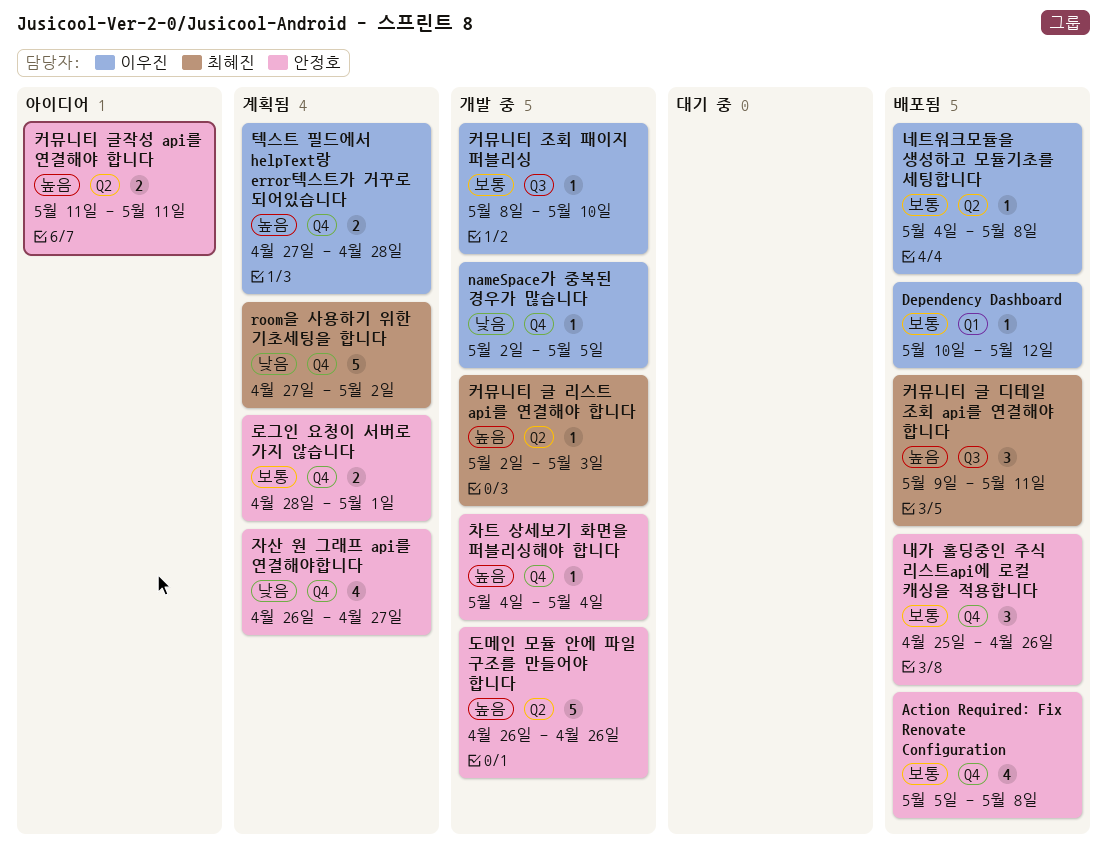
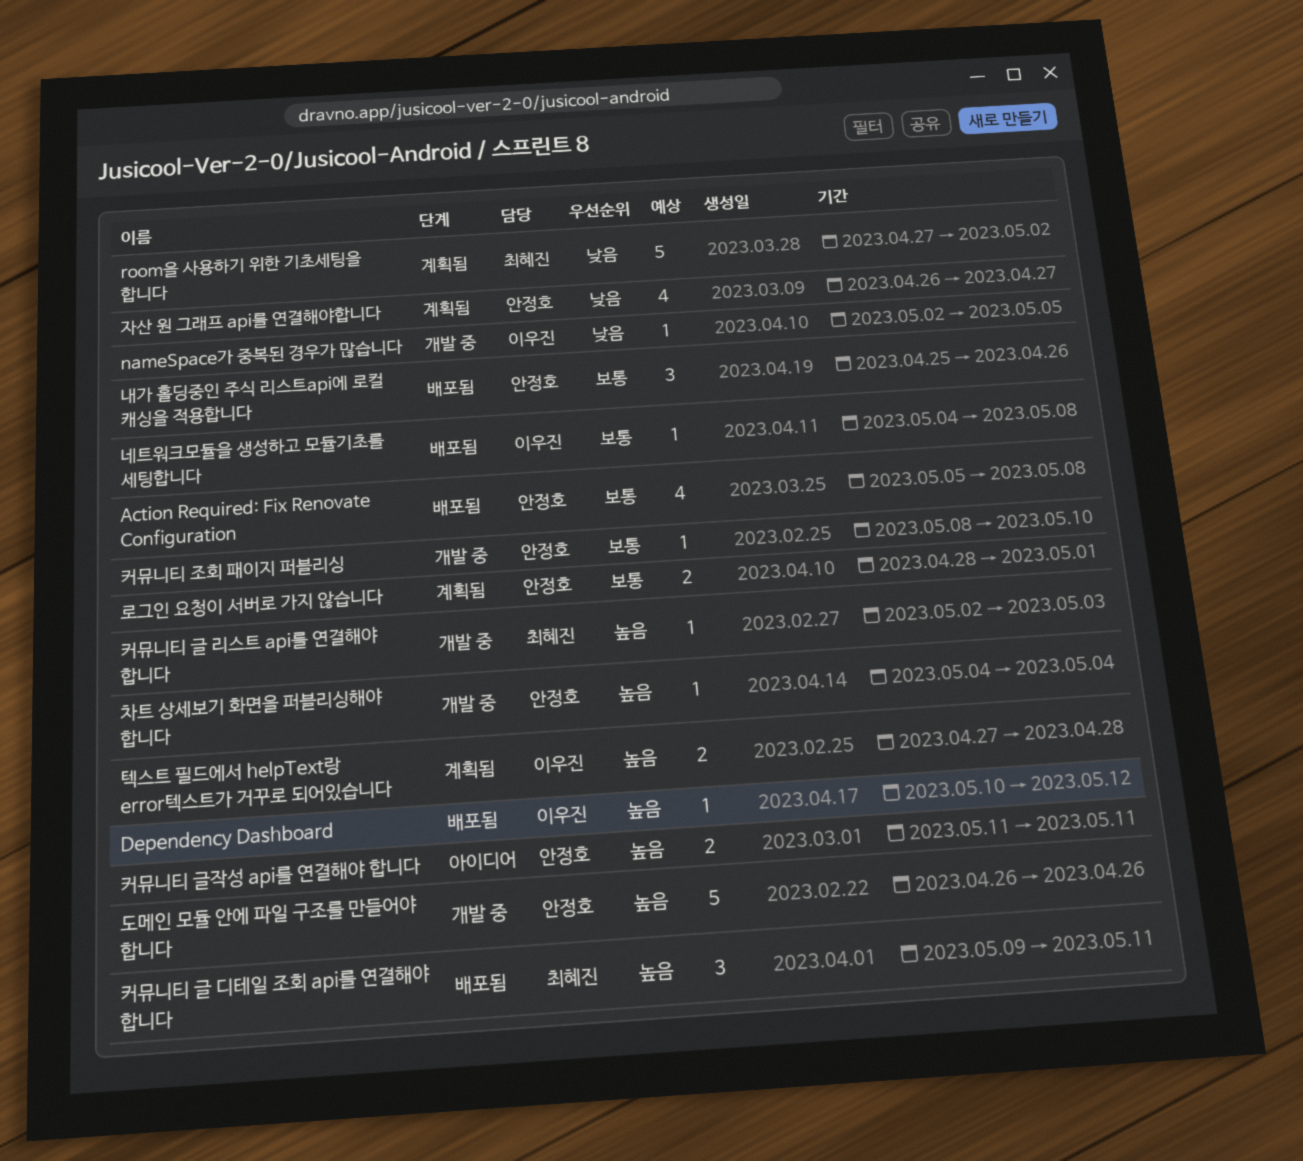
Dependency Dashboard, priority: 보통 -> 높음
커뮤니티 조회 패이지 퍼블리싱, owner: 이우진 -> 안정호

